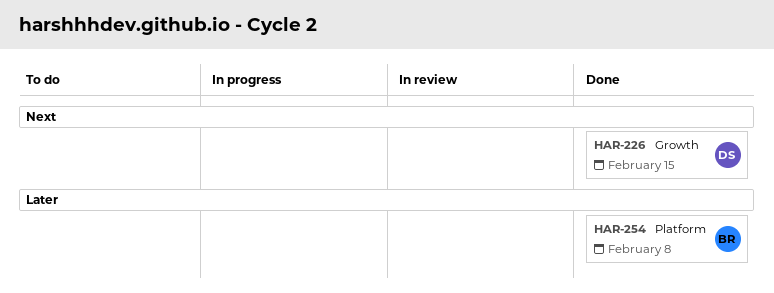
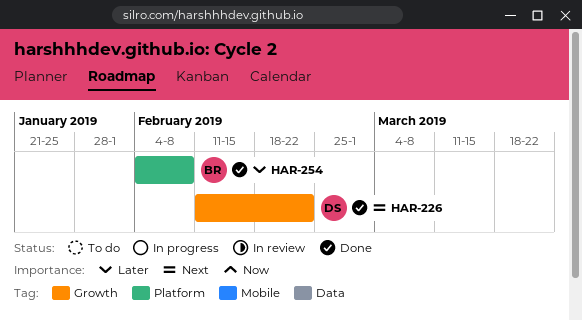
HAR-226, due: Feb 15 -> Feb 22

